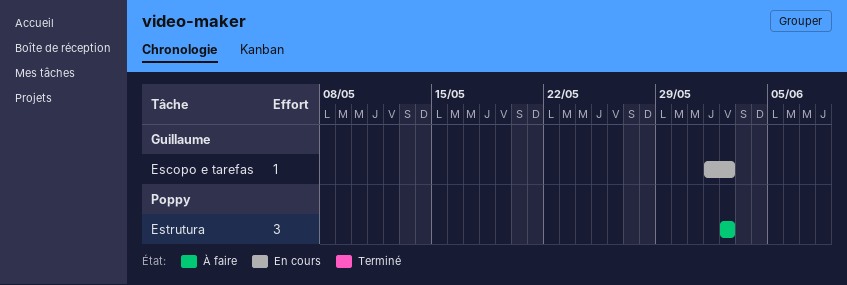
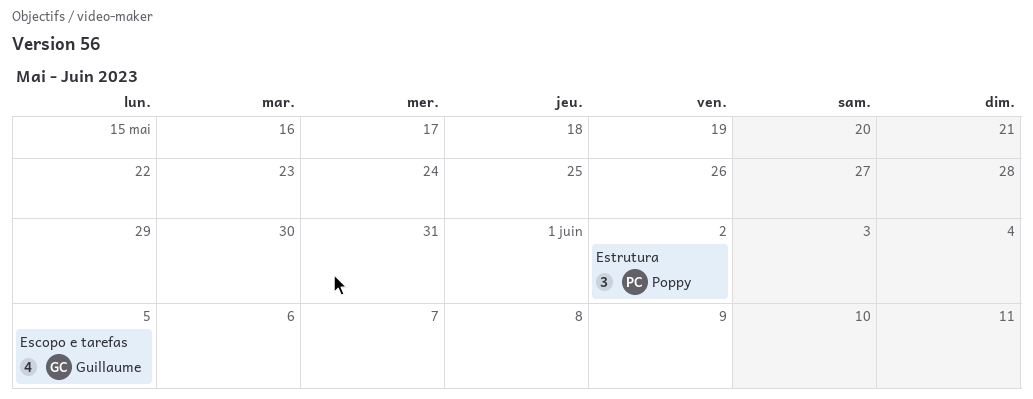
Escopo e tarefas, estimate: 1 -> 4
Escopo e tarefas, due: Jun 2 -> Jun 5

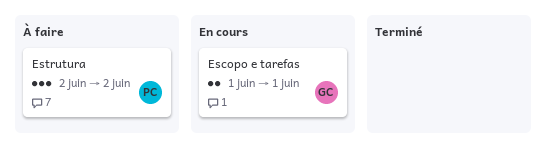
Escopo e tarefas, estimate: 4 -> 2
Escopo e tarefas, due: Jun 5 -> Jun 1

